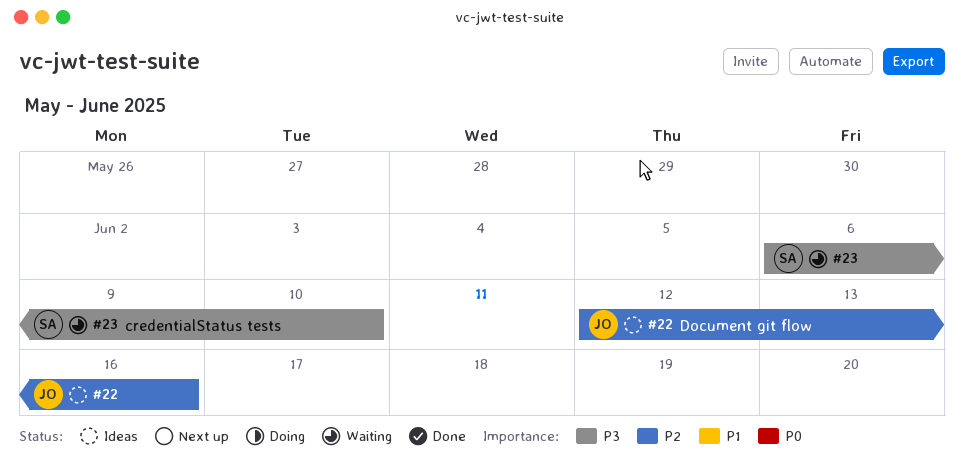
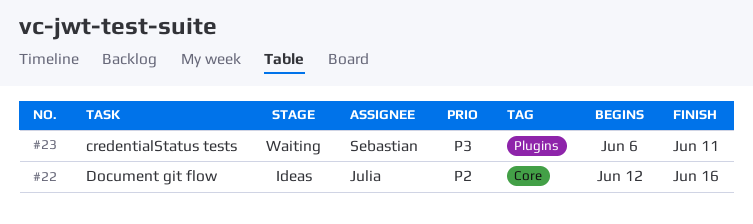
#23, due: Jun 10 -> Jun 11

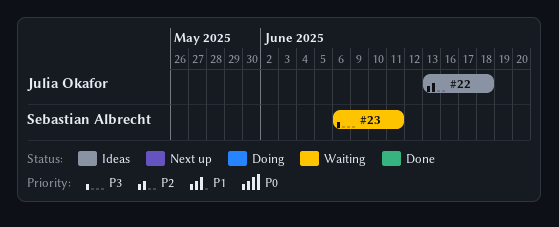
#22, start: Jun 12 -> Jun 13
#22, due: Jun 16 -> Jun 18

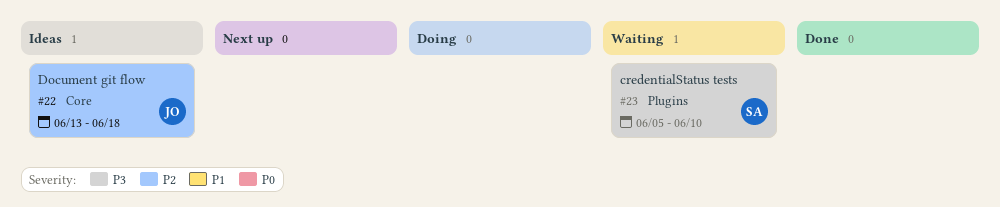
#23, start: Jun 6 -> Jun 5
#23, due: Jun 11 -> Jun 10

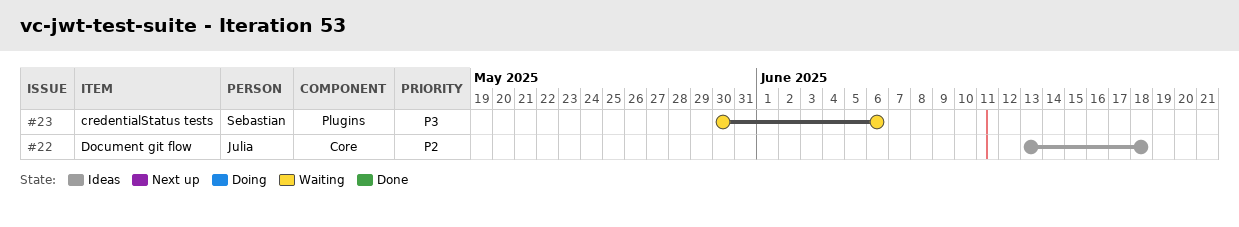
#23, start: Jun 5 -> May 30
#23, due: Jun 10 -> Jun 6

